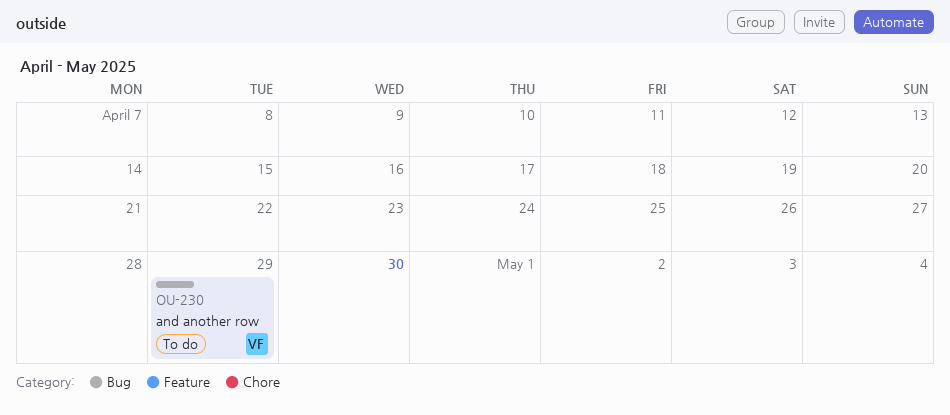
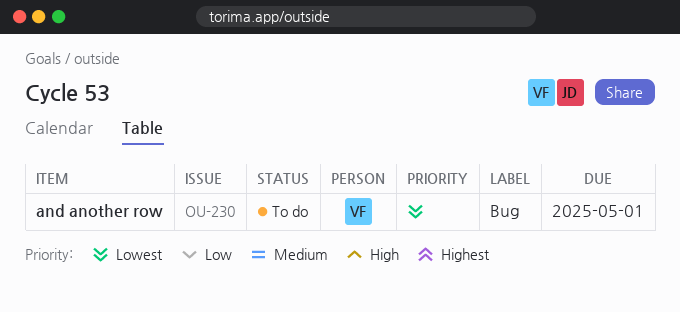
OU-230, due: Apr 29 -> May 1

